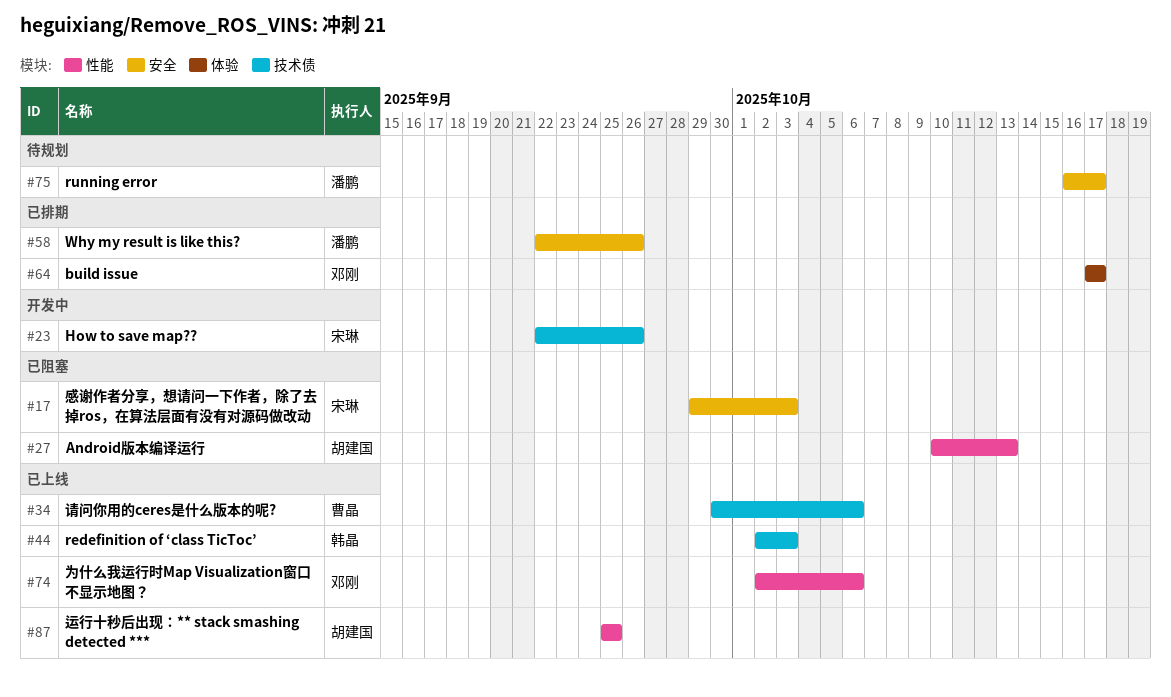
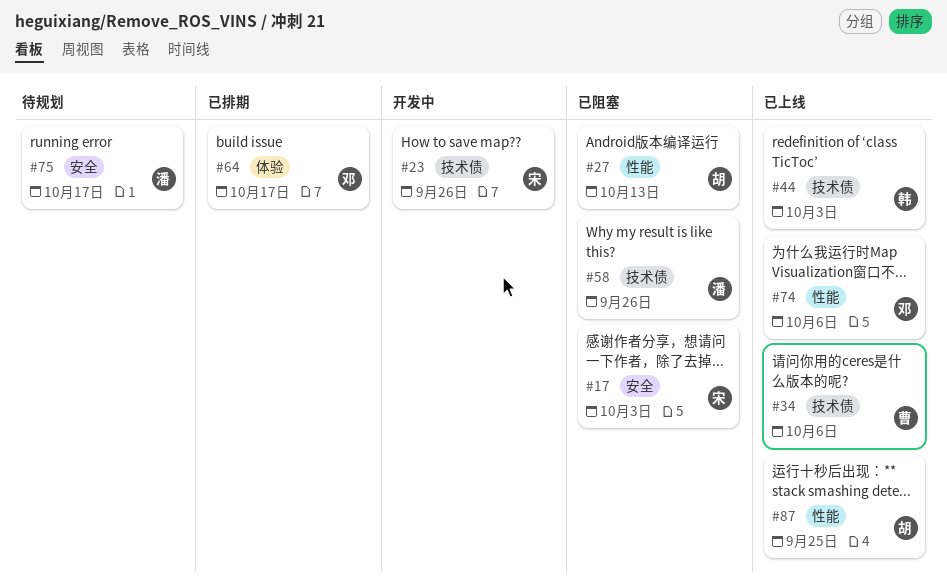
#58, status: 已排期 -> 已阻塞
#58, label: 安全 -> 技术债

